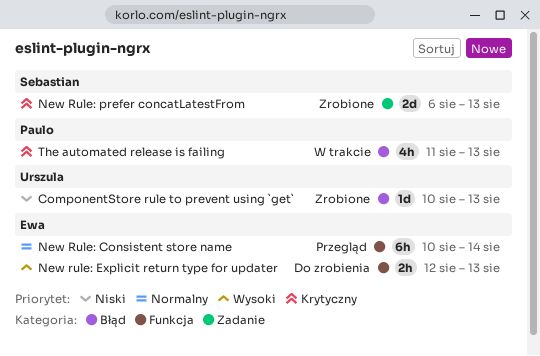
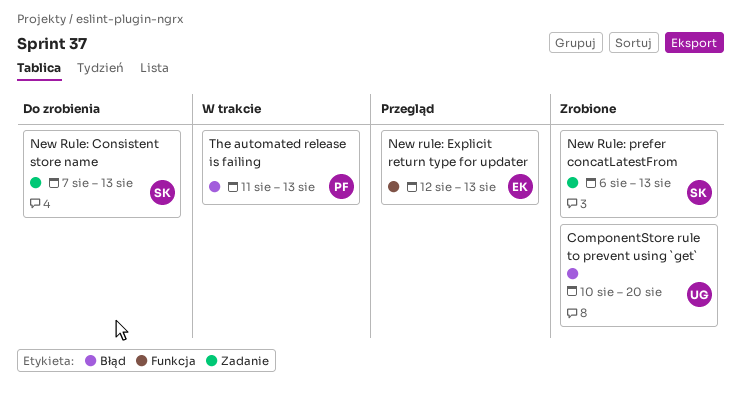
ComponentStore rule to prevent using `get`, due: Aug 13 -> Aug 20
New Rule: Consistent store name, status: Przegląd -> Do zrobienia
New Rule: Consistent store name, owner: Ewa -> Sebastian
New Rule: Consistent store name, label: Funkcja -> Zadanie
New Rule: Consistent store name, start: Aug 10 -> Aug 7
New Rule: Consistent store name, due: Aug 14 -> Aug 13
New rule: Explicit return type for updater, status: Do zrobienia -> Przegląd

